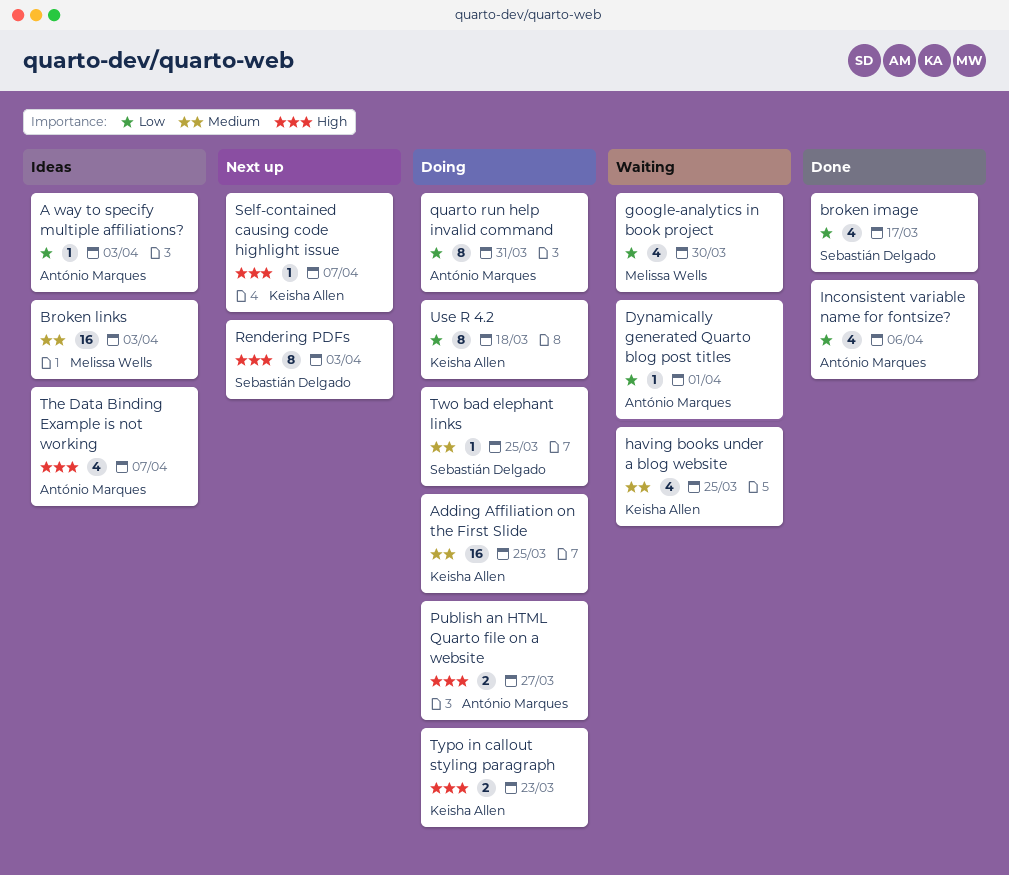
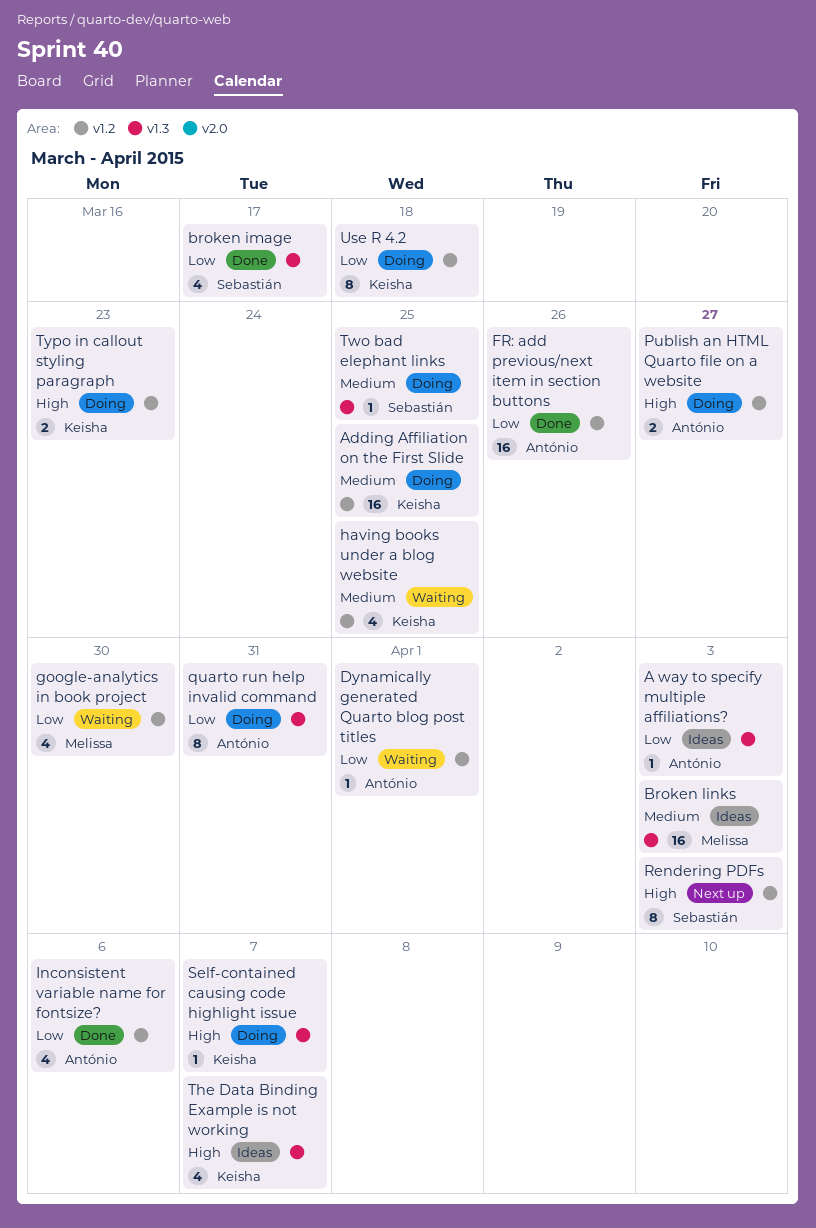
FR: add previous/next item in section buttons: none -> present
Self-contained causing code highlight issue, status: Next up -> Doing
The Data Binding Example is not working, owner: António Marques -> Keisha Allen

